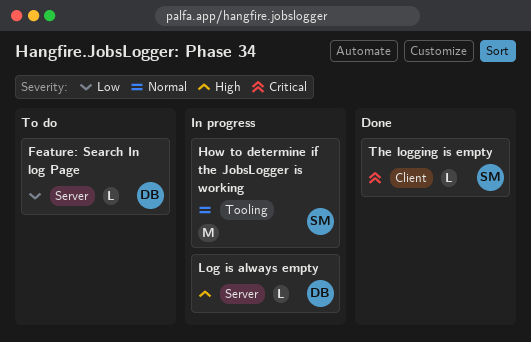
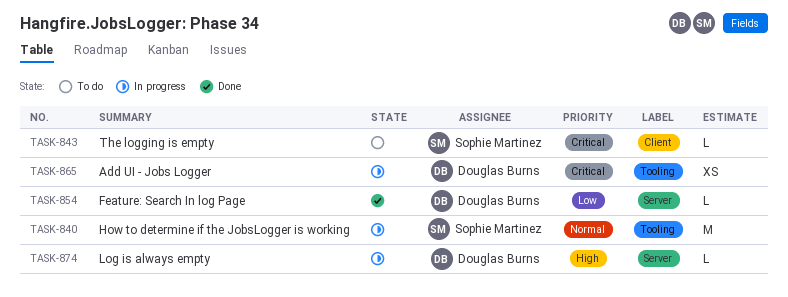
Add UI - Jobs Logger: none -> present
Feature: Search In log Page, status: To do -> Done
The logging is empty, status: Done -> To do

